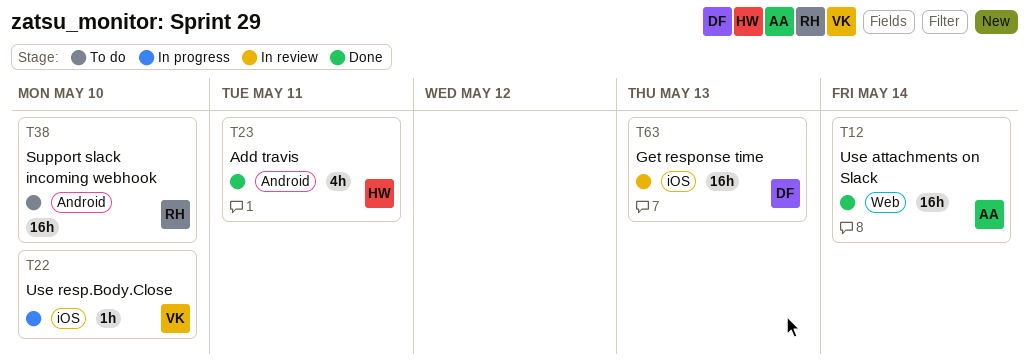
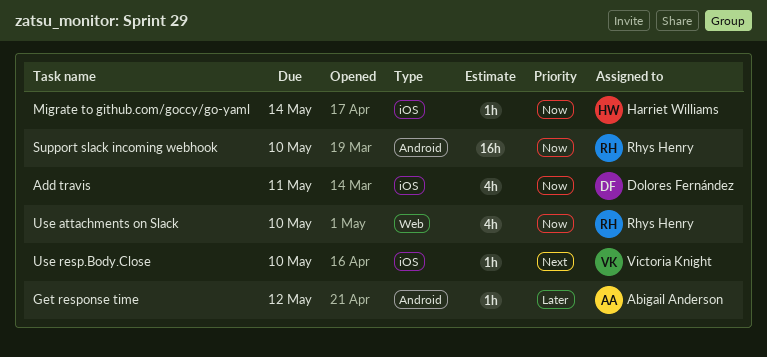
Add travis, owner: Harriet Williams -> Dolores Fernández
Add travis, label: Android -> iOS
Get response time, owner: Dolores Fernández -> Abigail Anderson
Get response time, label: iOS -> Android
Get response time, estimate: 16h -> 1h
Get response time, due: May 13 -> May 12
Migrate to github.com/goccy/go-yaml: none -> present
Use attachments on Slack, owner: Abigail Anderson -> Rhys Henry
Use attachments on Slack, estimate: 16h -> 4h
Use attachments on Slack, due: May 14 -> May 10

